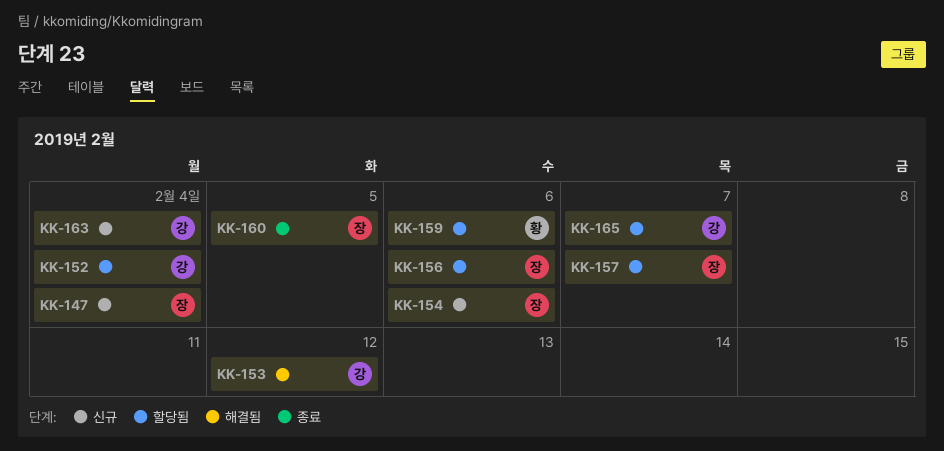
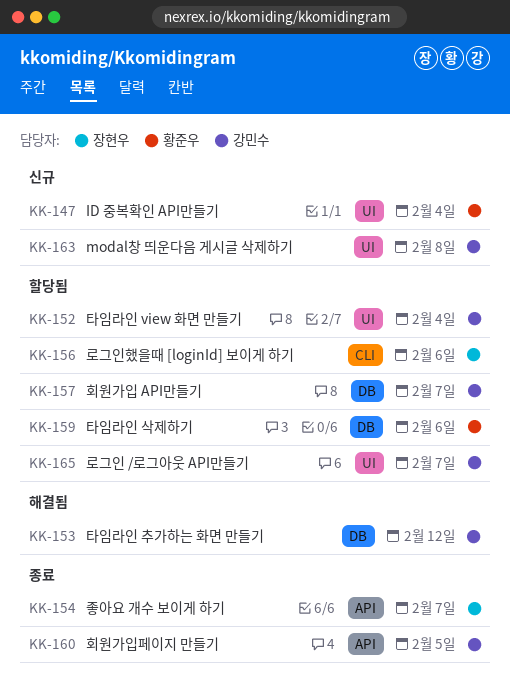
KK-147, owner: 장현우 -> 황준우
KK-154, status: 신규 -> 종료
KK-154, due: Feb 6 -> Feb 7
KK-157, owner: 장현우 -> 강민수
KK-160, owner: 장현우 -> 강민수
KK-163, due: Feb 4 -> Feb 8

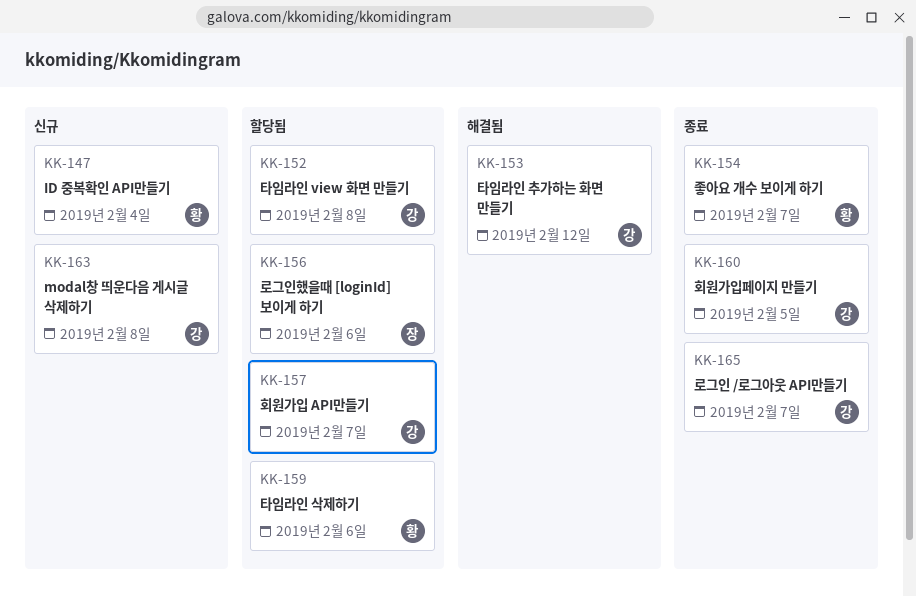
KK-152, due: Feb 4 -> Feb 8
KK-154, owner: 장현우 -> 황준우
KK-165, status: 할당됨 -> 종료

